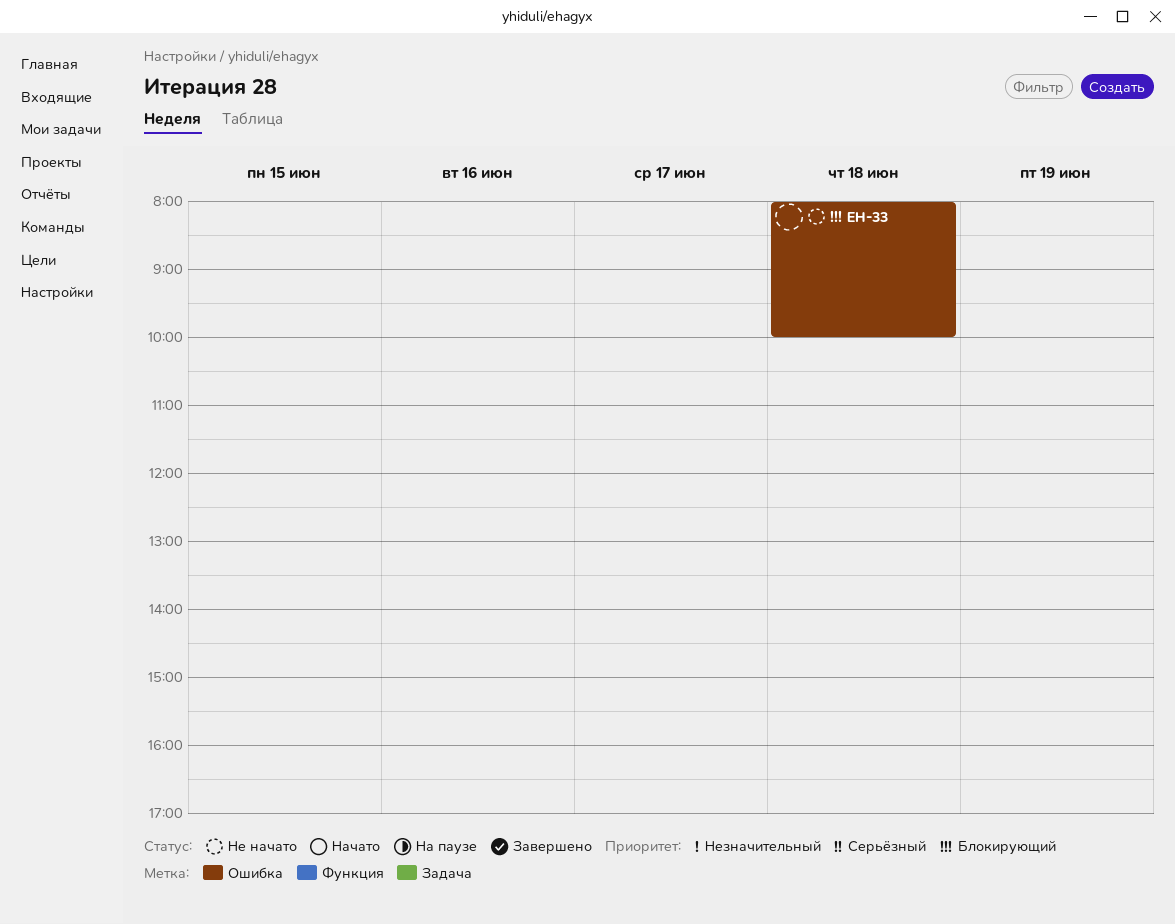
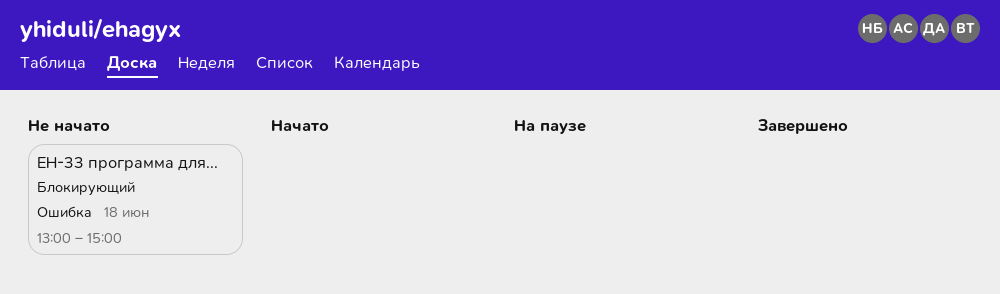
EH-33, begins: 08:00 -> 13:00
EH-33, ends: 10:00 -> 15:00

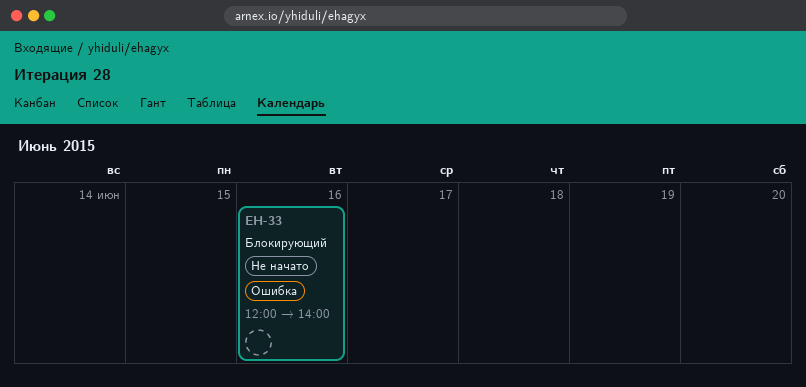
EH-33, day: Jun 18 -> Jun 16
EH-33, begins: 13:00 -> 12:00
EH-33, ends: 15:00 -> 14:00

